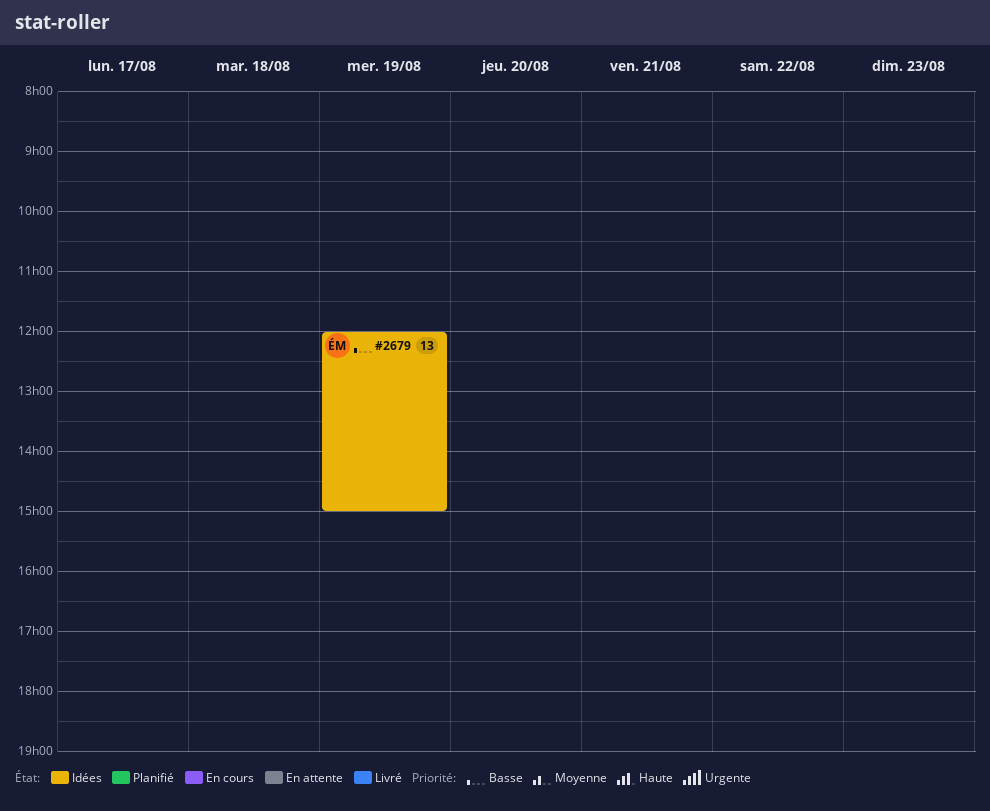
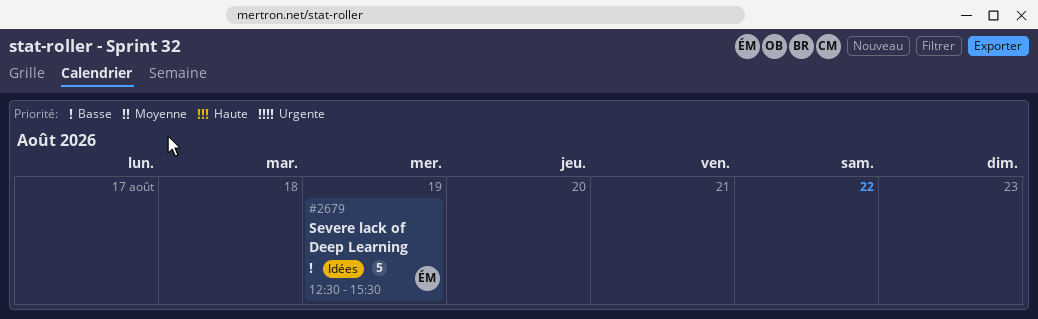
#2679, estimate: 13 -> 5
#2679, begins: 12:00 -> 12:30
#2679, ends: 15:00 -> 15:30

